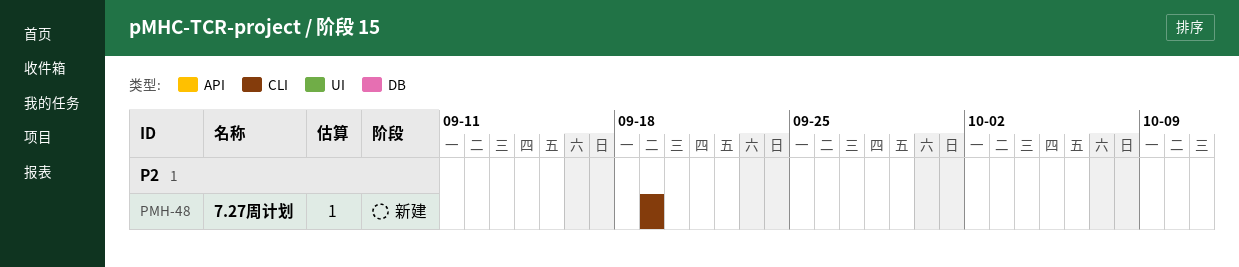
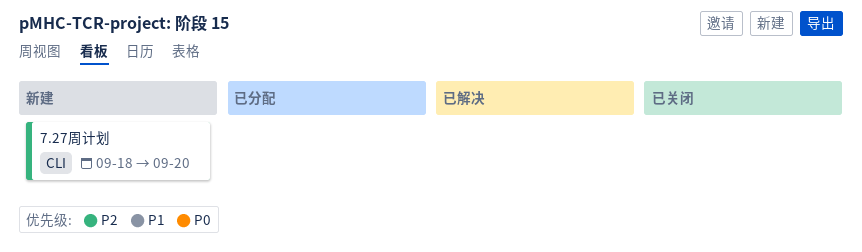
7.27周计划, start: Sep 19 -> Sep 18
7.27周计划, due: Sep 19 -> Sep 20

